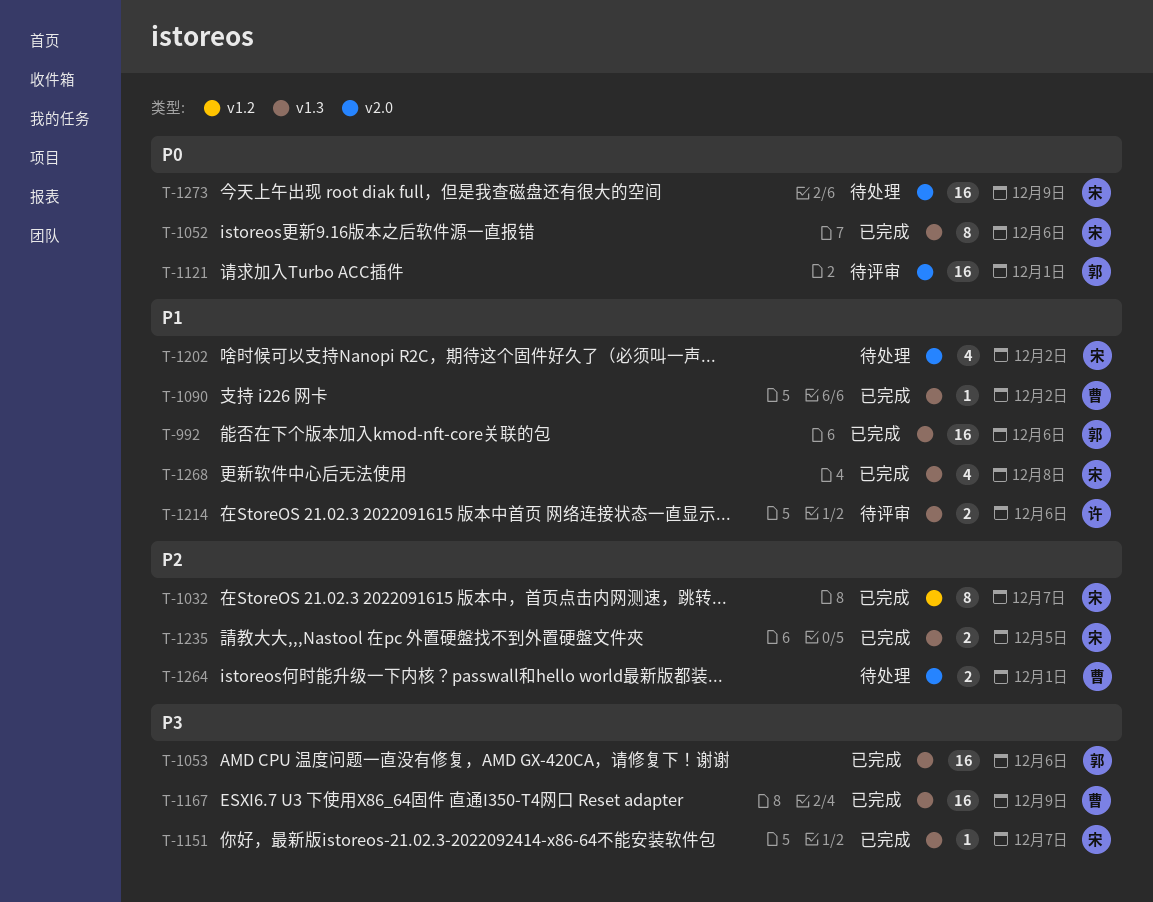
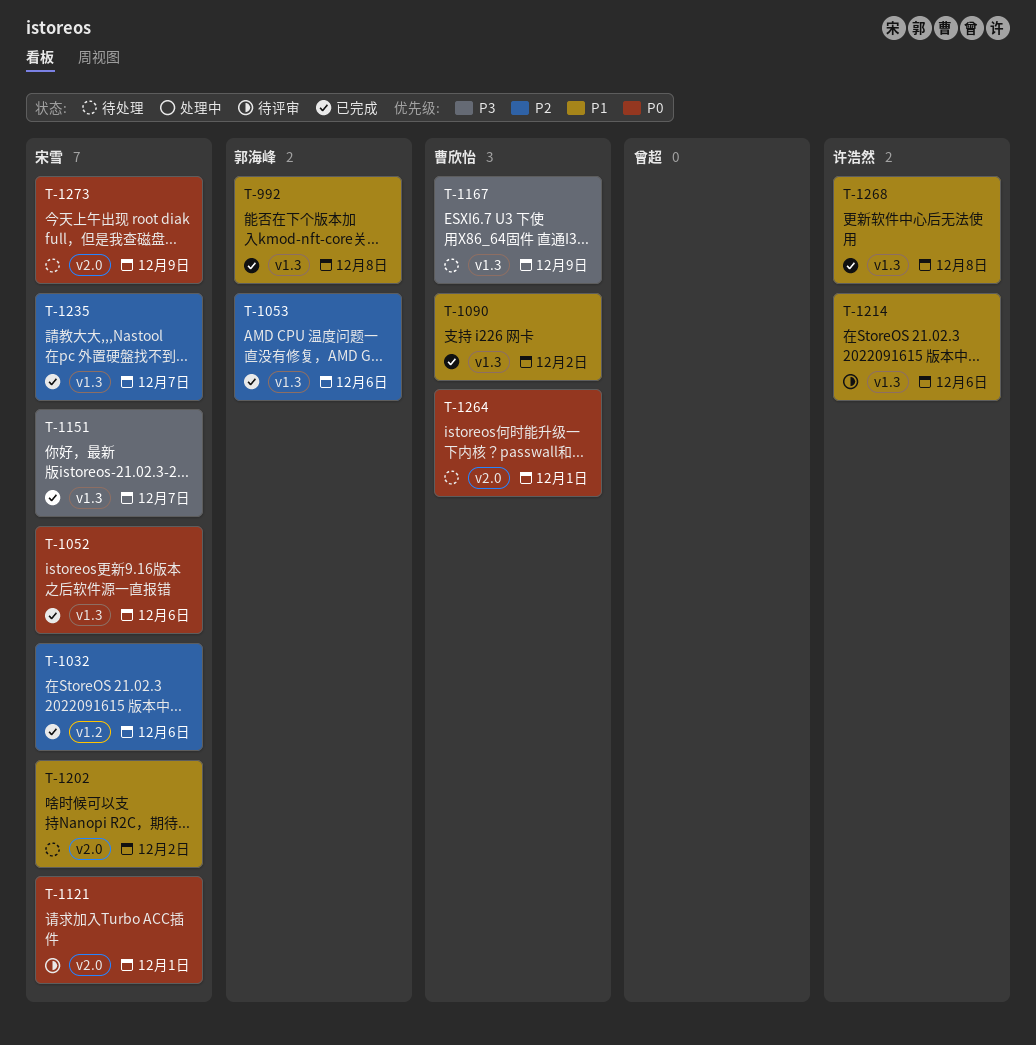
T-992, due: Dec 6 -> Dec 8
T-1032, due: Dec 7 -> Dec 6
T-1053, priority: P3 -> P2
T-1121, owner: 郭海峰 -> 宋雪
T-1167, status: 已完成 -> 待处理
T-1235, due: Dec 5 -> Dec 7
T-1264, priority: P2 -> P0
T-1268, owner: 宋雪 -> 许浩然

